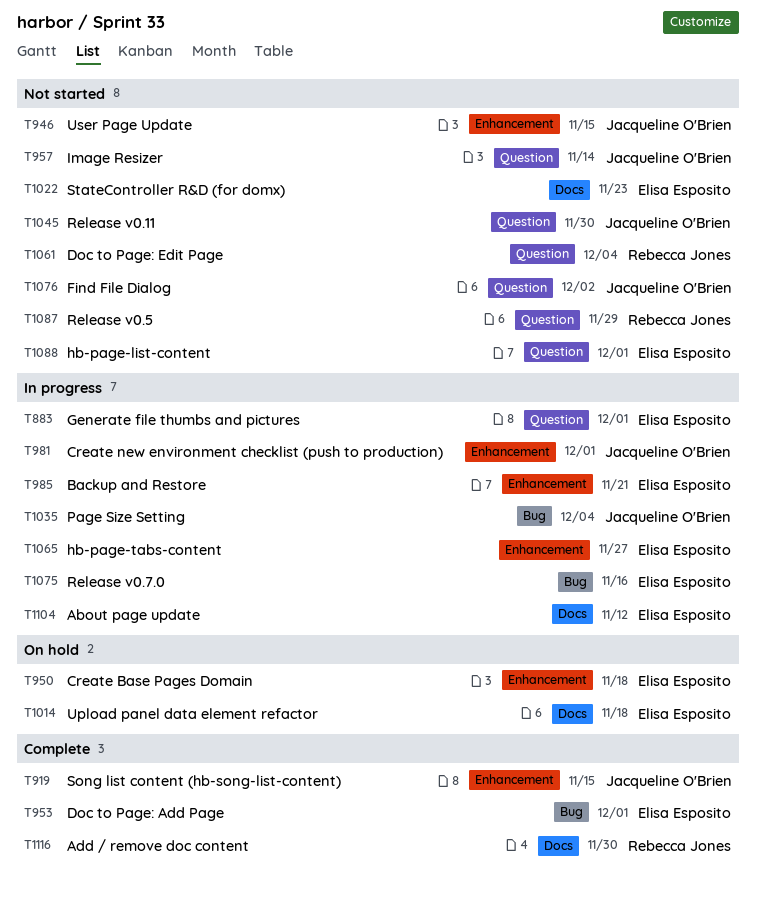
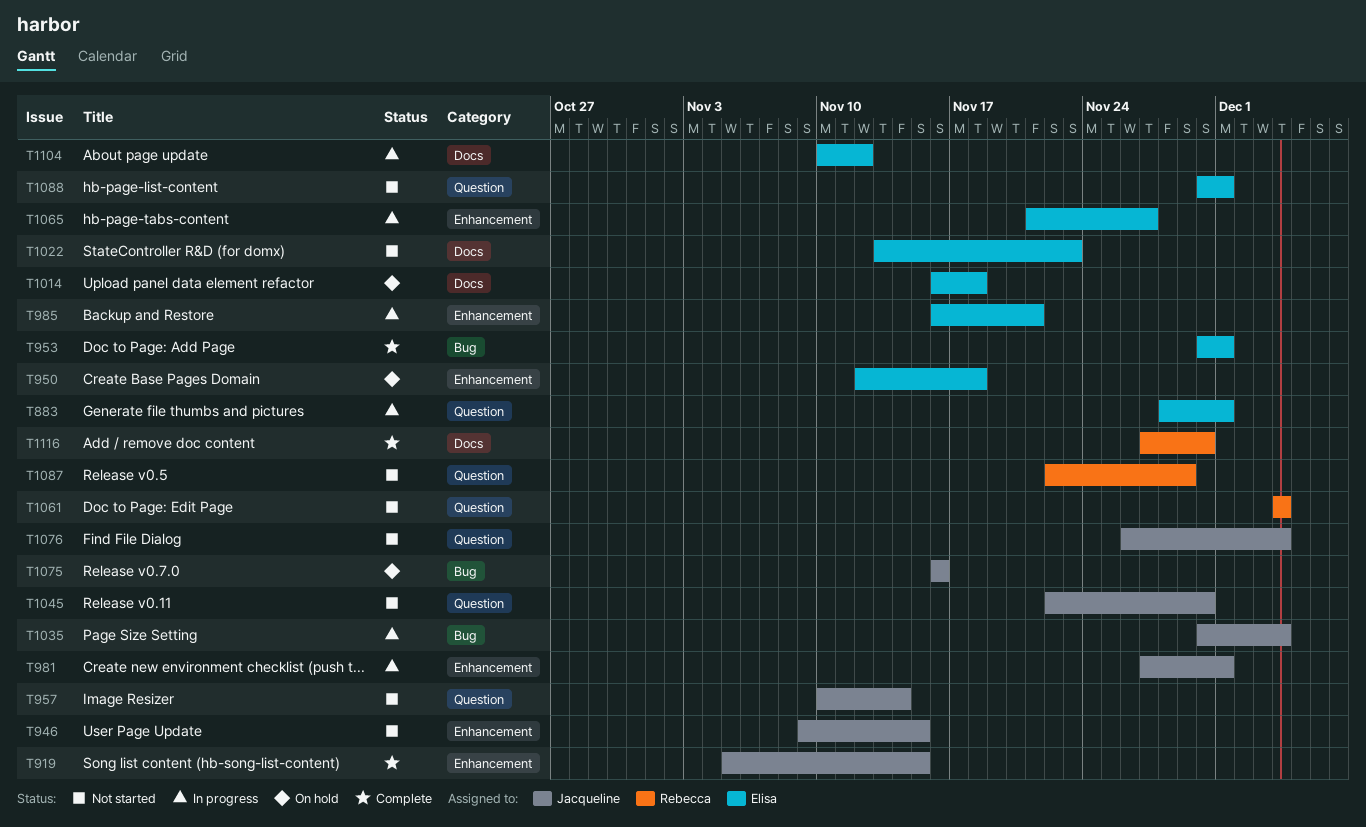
T1075, status: In progress -> On hold
T1075, owner: Elisa Esposito -> Jacqueline O'Brien
T1076, due: Dec 2 -> Dec 4

